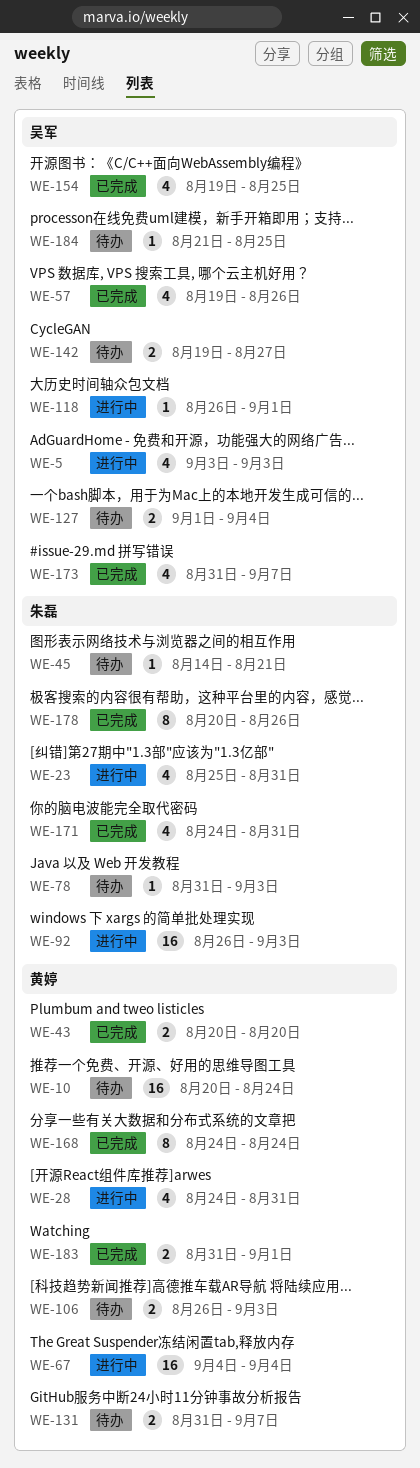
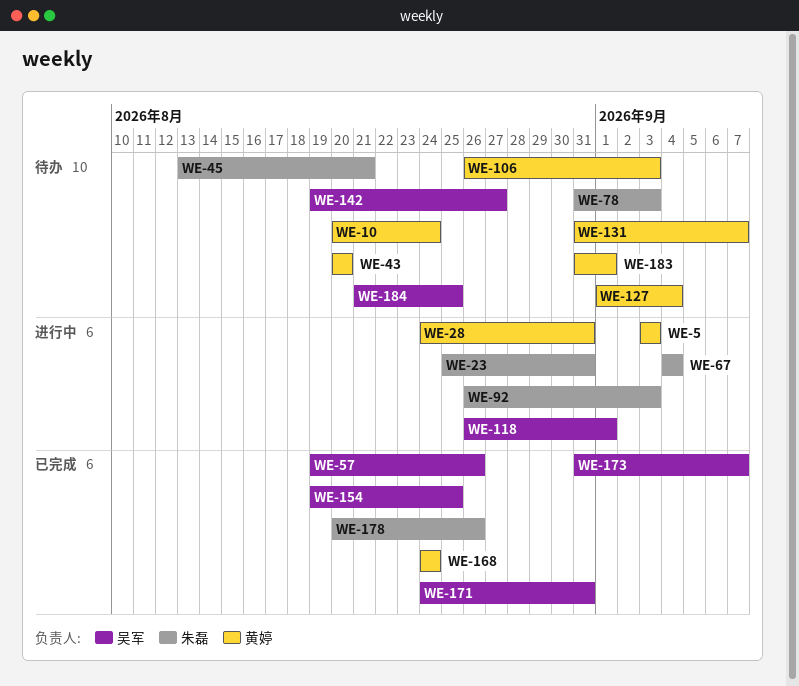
WE-5, owner: 吴军 -> 黄婷
WE-43, status: 已完成 -> 待办
WE-45, start: Aug 14 -> Aug 13
WE-67, owner: 黄婷 -> 朱磊
WE-127, owner: 吴军 -> 黄婷
WE-171, owner: 朱磊 -> 吴军
WE-183, status: 已完成 -> 待办

